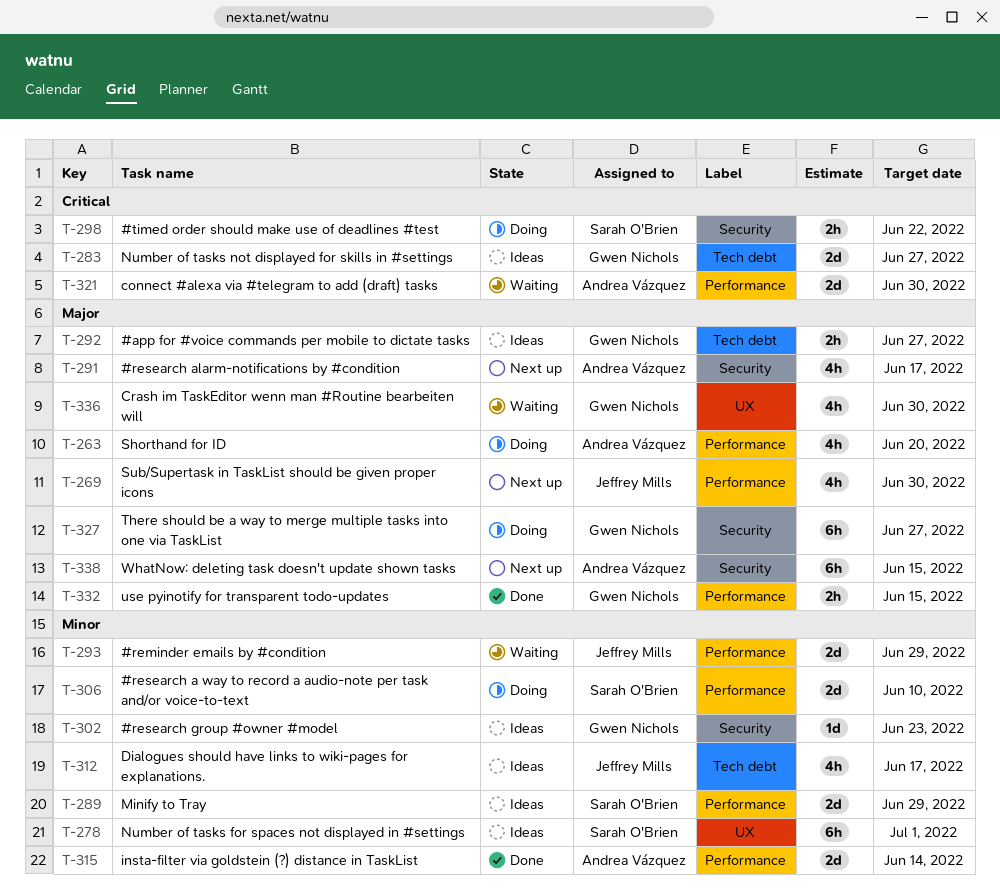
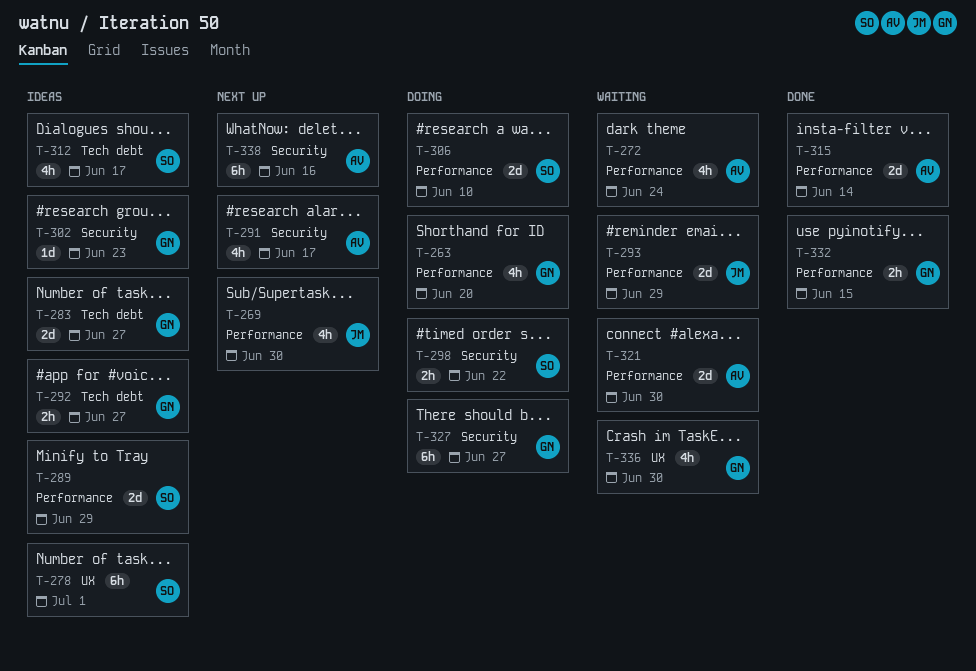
T-263, owner: Andrea Vázquez -> Gwen Nichols
T-272: none -> present
T-312, owner: Jeffrey Mills -> Sarah O'Brien
T-338, due: Jun 15 -> Jun 16

